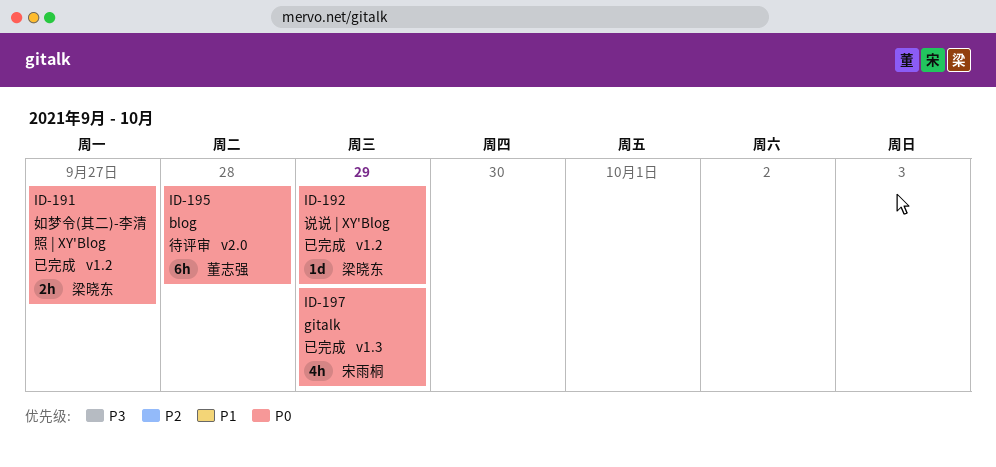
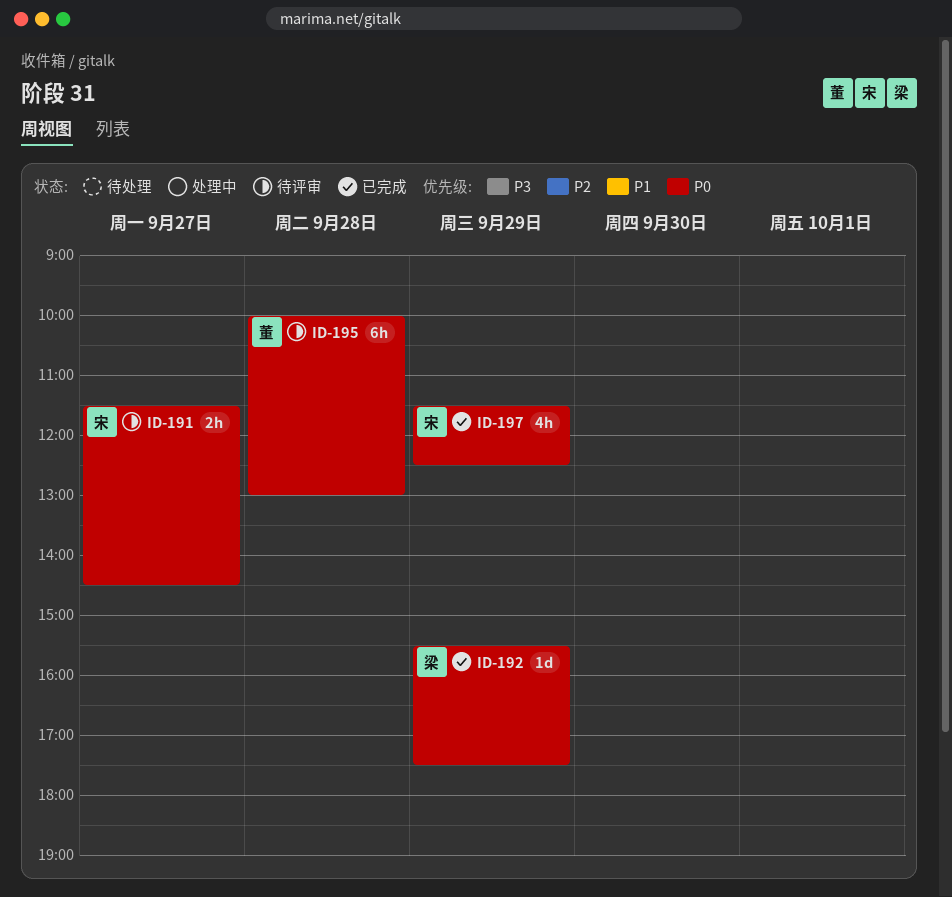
ID-191, status: 已完成 -> 待评审
ID-191, owner: 梁晓东 -> 宋雨桐

